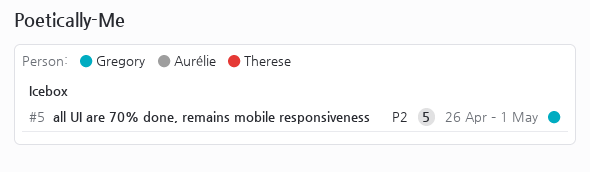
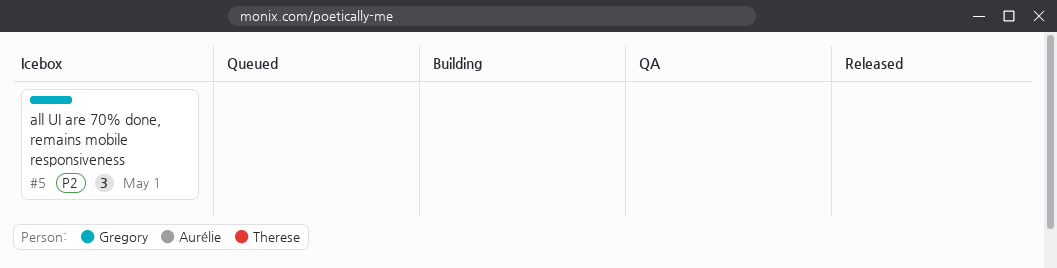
#5, estimate: 5 -> 3

